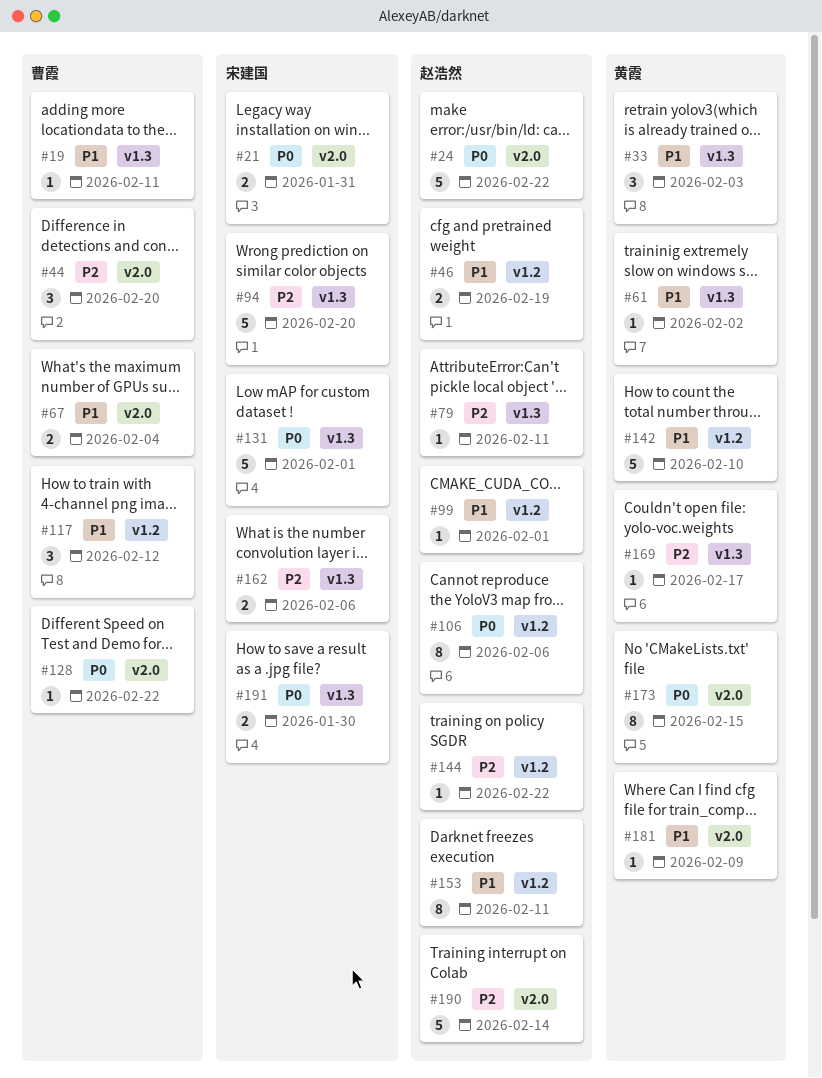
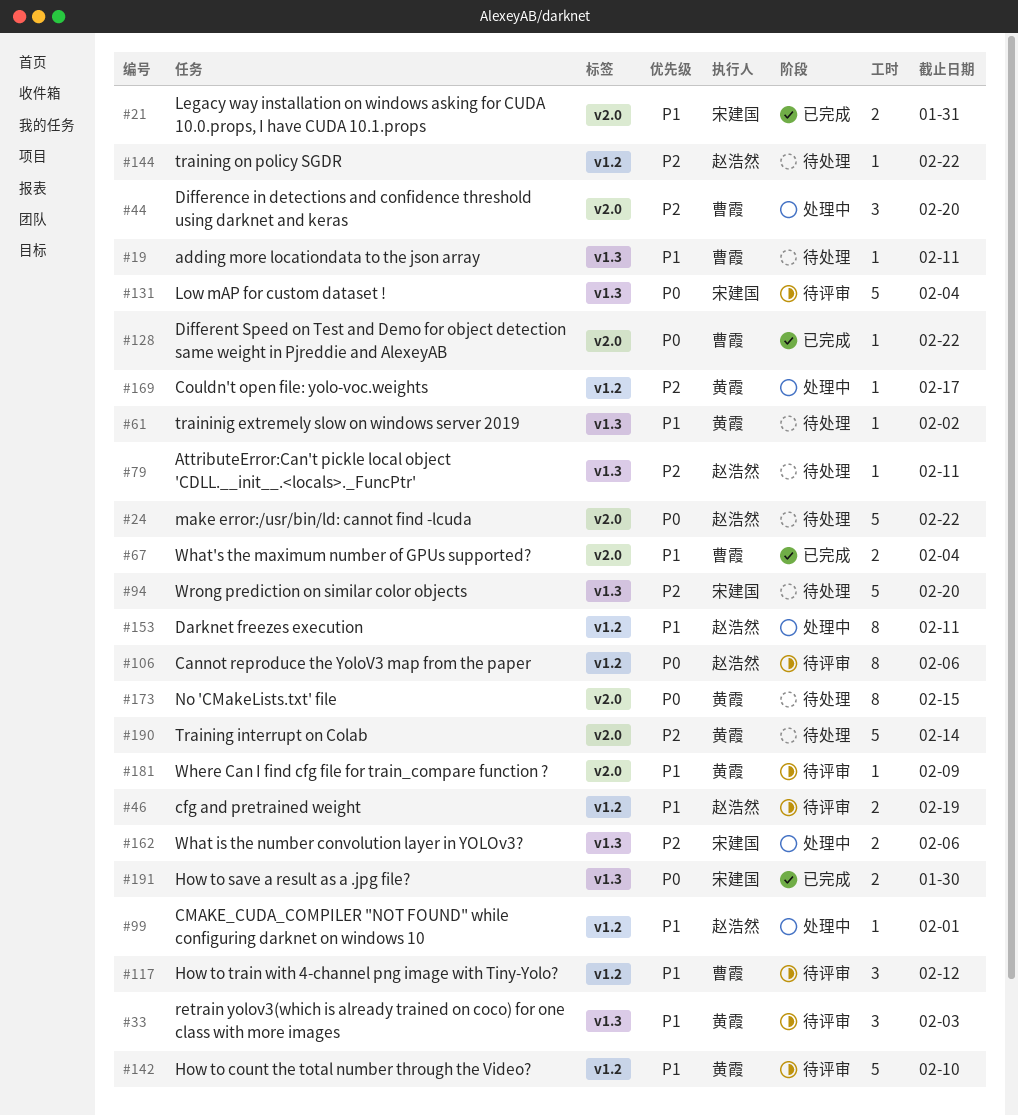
#21, priority: P0 -> P1
#131, due: Feb 1 -> Feb 4
#169, label: v1.3 -> v1.2
#190, owner: 赵浩然 -> 黄霞

